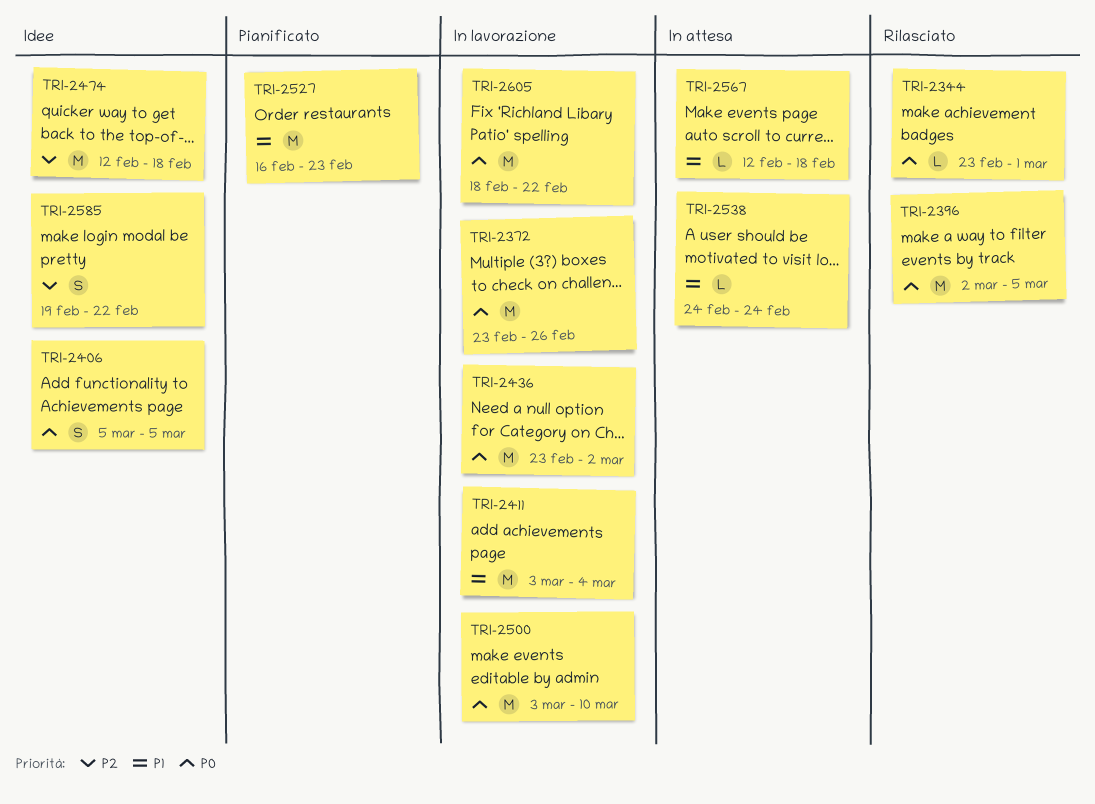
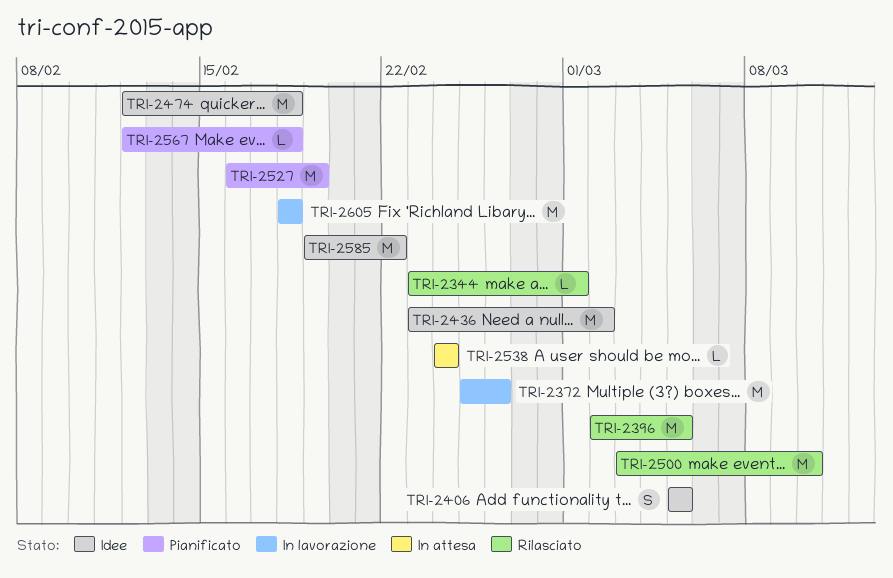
TRI-2372, start: Feb 23 -> Feb 25
TRI-2411: present -> none
TRI-2436, status: In lavorazione -> Idee
TRI-2500, status: In lavorazione -> Rilasciato
TRI-2527, due: Feb 23 -> Feb 19
TRI-2567, status: In attesa -> Pianificato
TRI-2585, estimate: S -> M
TRI-2605, due: Feb 22 -> Feb 18

